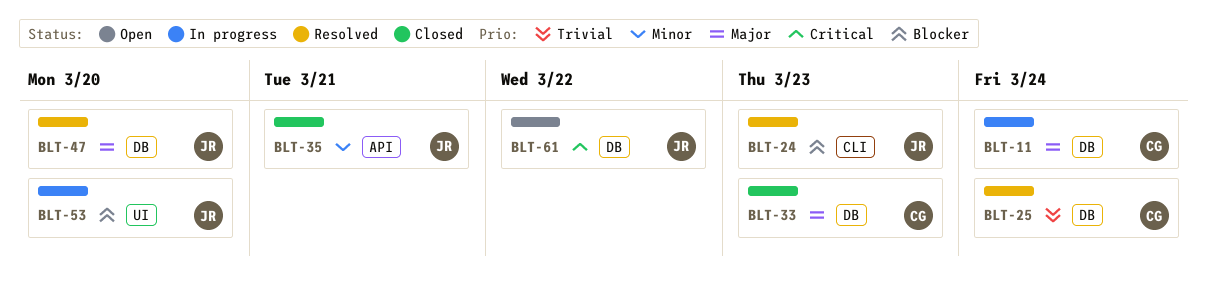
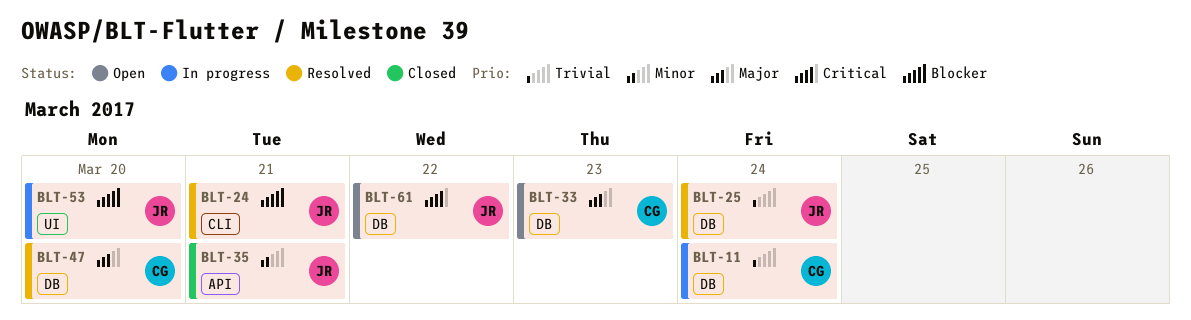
BLT-11, priority: Major -> Trivial
BLT-24, due: Mar 23 -> Mar 21
BLT-25, owner: CG -> JR
BLT-33, status: Closed -> Open
BLT-47, owner: JR -> CG

